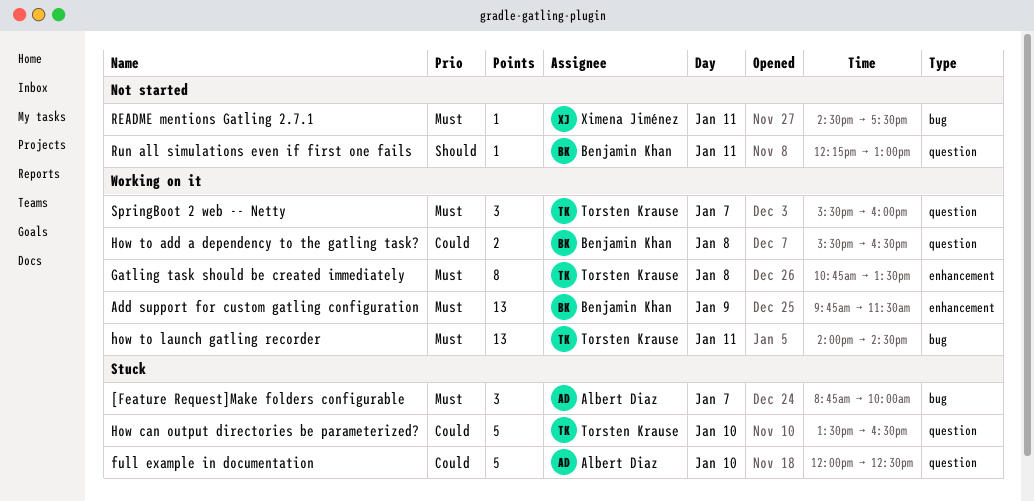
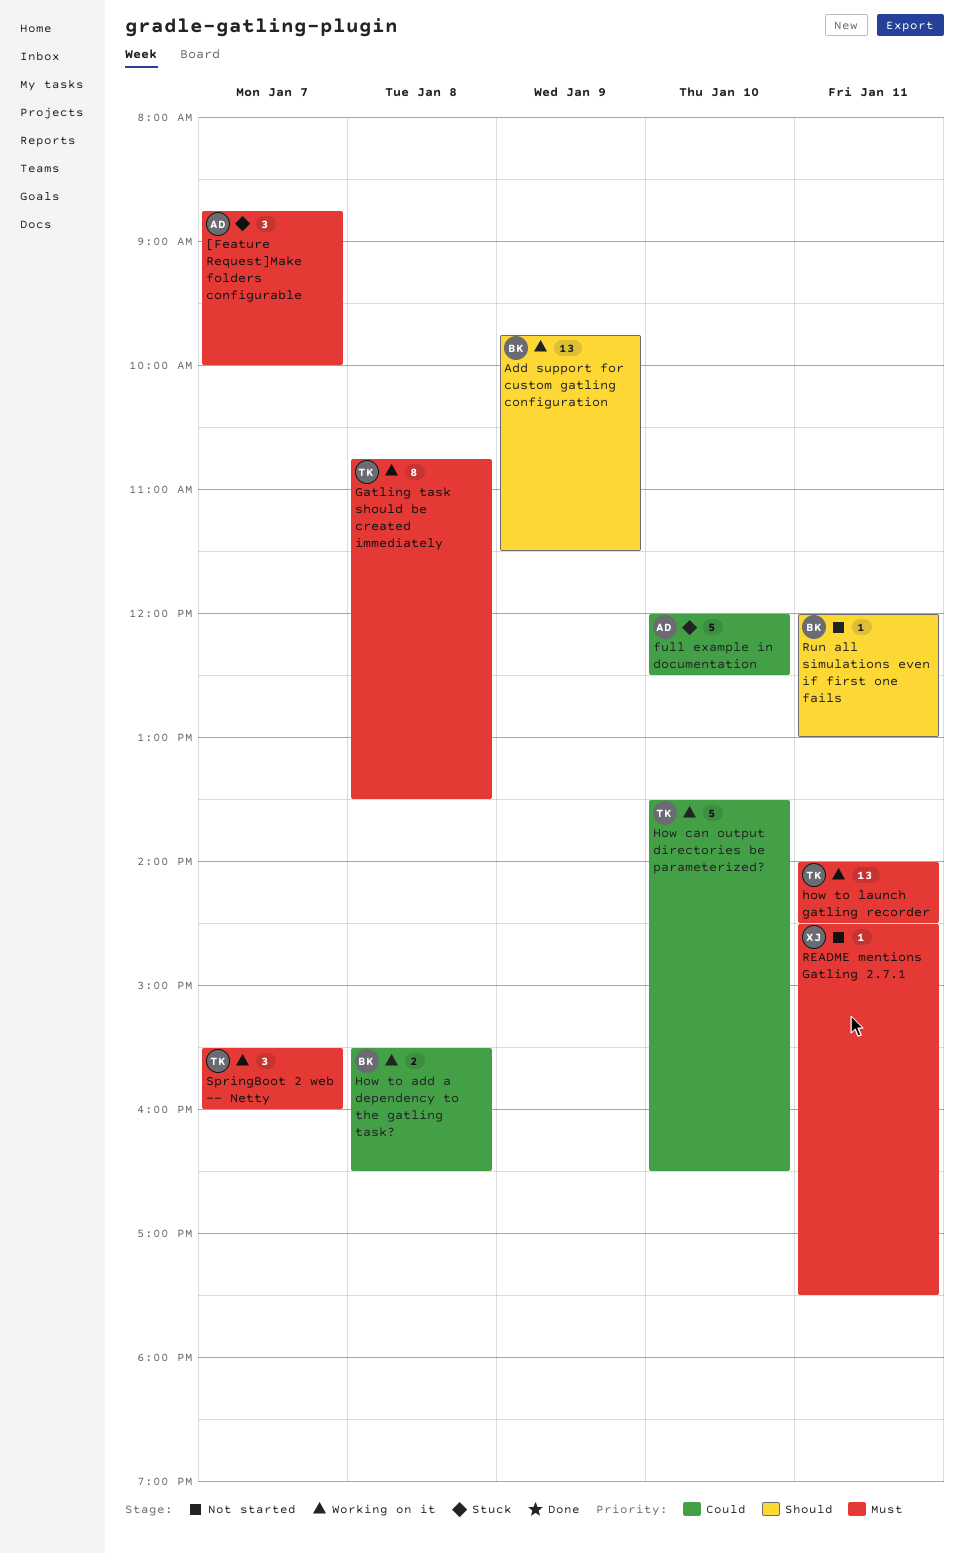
Add support for custom gatling configuration, priority: Must -> Should
How can output directories be parameterized?, status: Stuck -> Working on it
Run all simulations even if first one fails, begins: 12:15 -> 12:00

